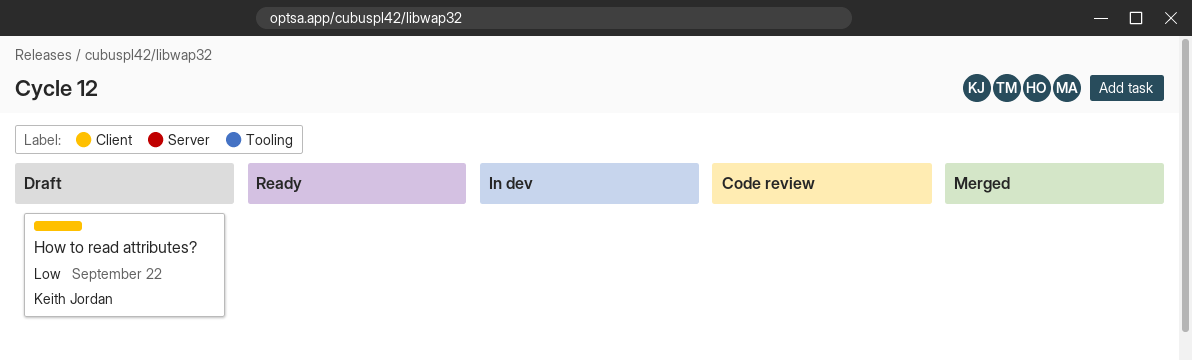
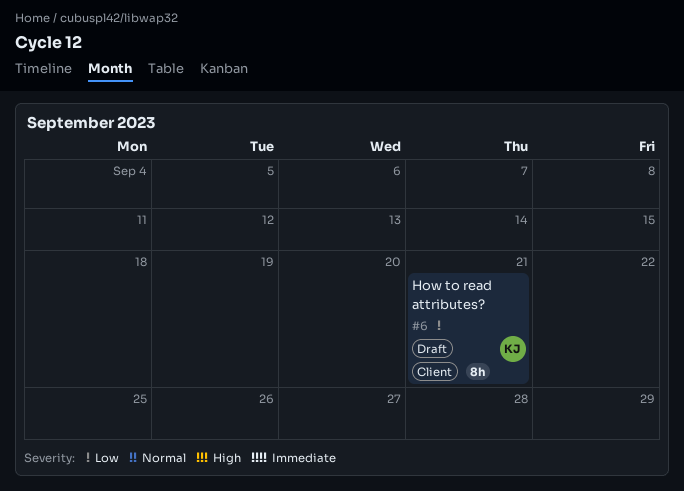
How to read attributes?, due: Sep 22 -> Sep 21

